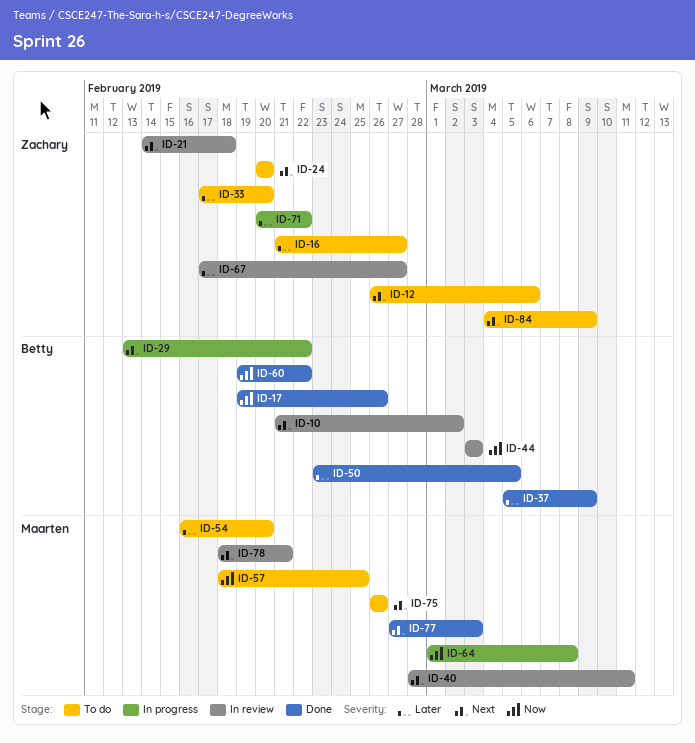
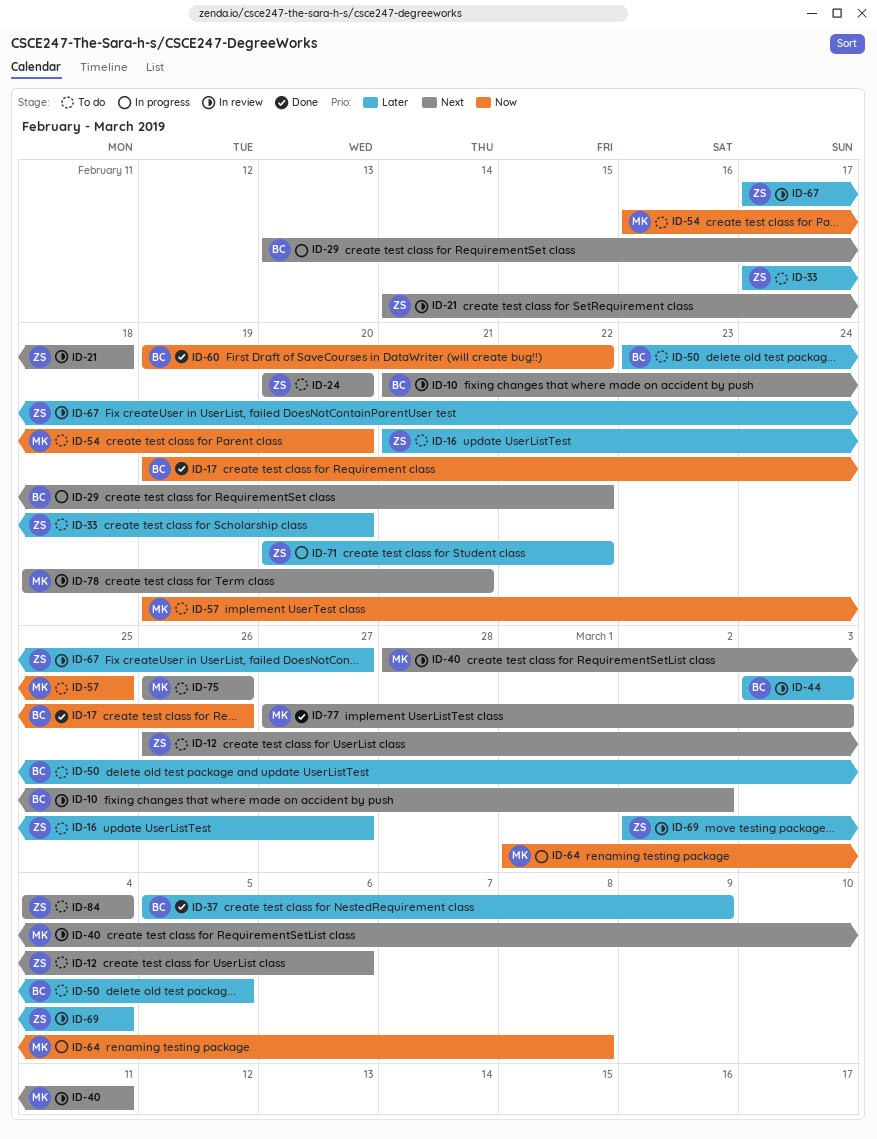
ID-44, priority: Now -> Later
ID-50, status: Done -> To do
ID-54, priority: Later -> Now
ID-57, start: Feb 18 -> Feb 19
ID-69: none -> present
ID-84, due: Mar 9 -> Mar 4

